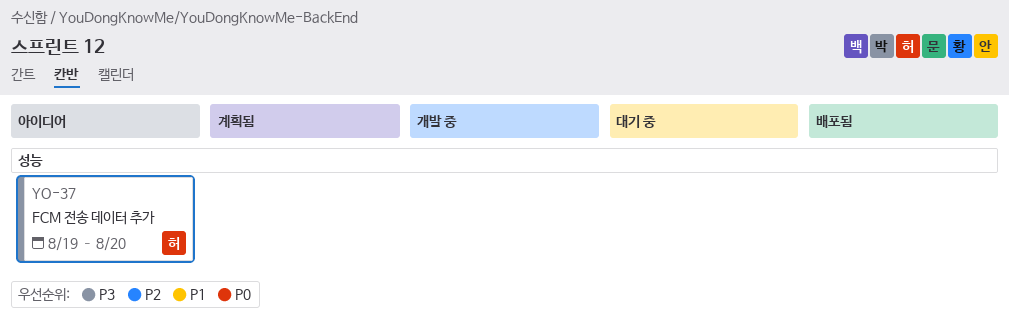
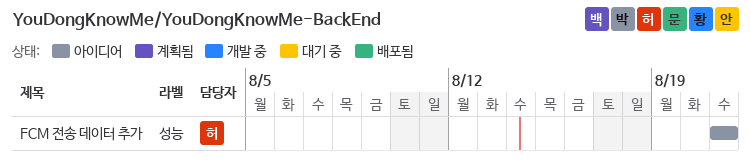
FCM 전송 데이터 추가, start: Aug 19 -> Aug 21
FCM 전송 데이터 추가, due: Aug 20 -> Aug 21

